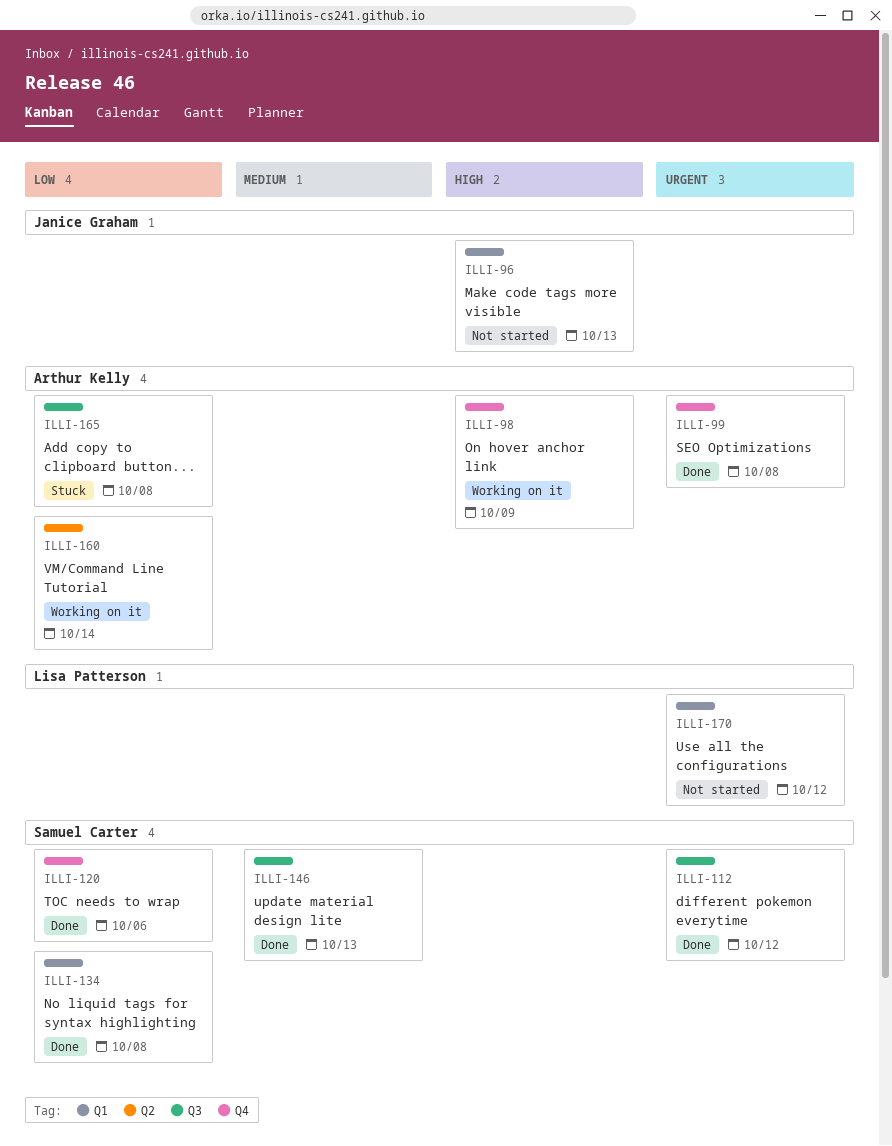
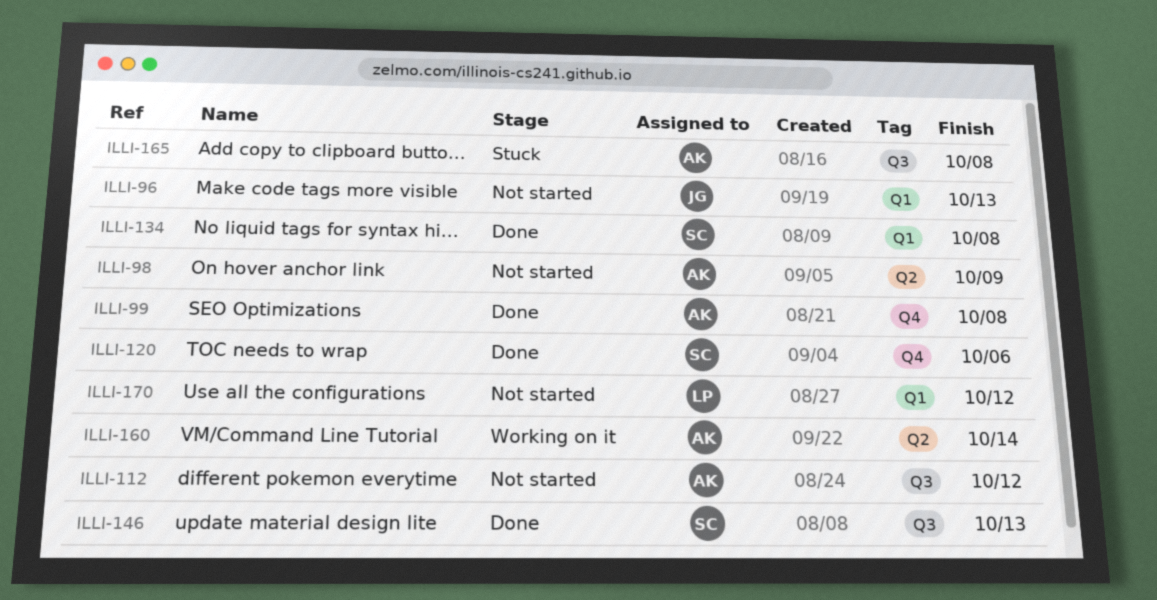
ILLI-98, status: Working on it -> Not started
ILLI-98, label: Q4 -> Q2
ILLI-112, status: Done -> Not started
ILLI-112, owner: Samuel Carter -> Arthur Kelly

